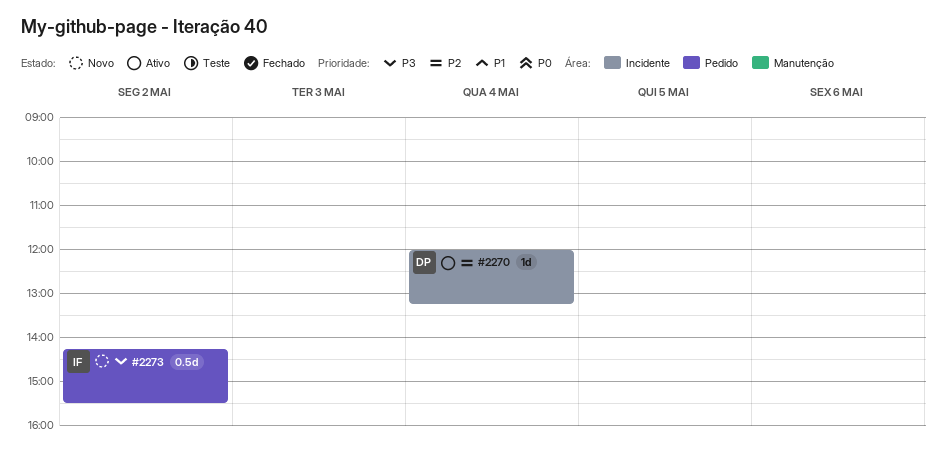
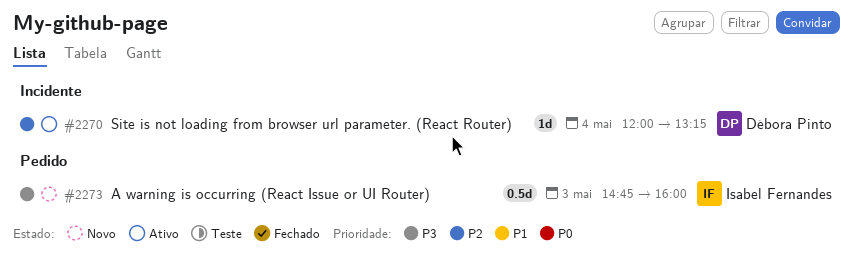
#2273, day: May 2 -> May 3
#2273, begins: 14:15 -> 14:45
#2273, ends: 15:30 -> 16:00

